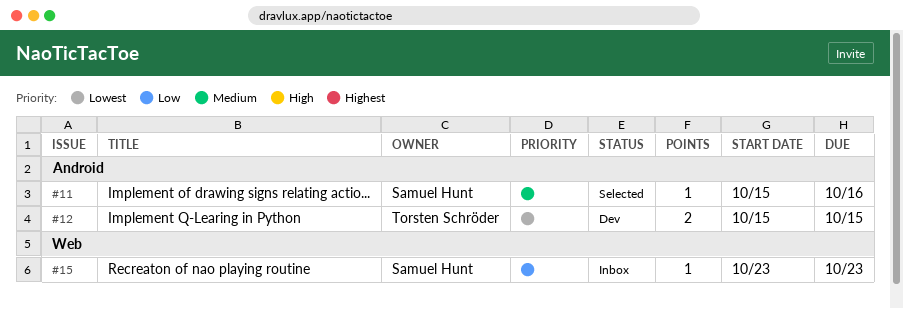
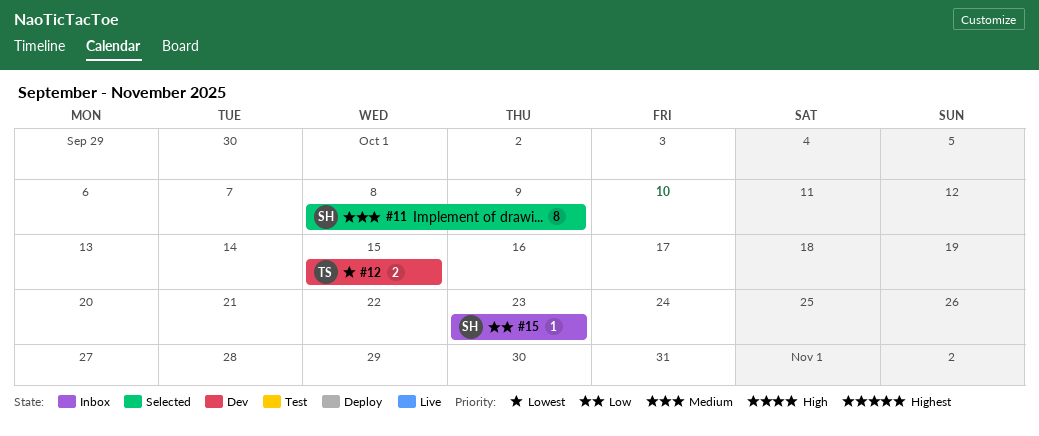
#11, estimate: 1 -> 8
#11, start: Oct 15 -> Oct 8
#11, due: Oct 16 -> Oct 9

